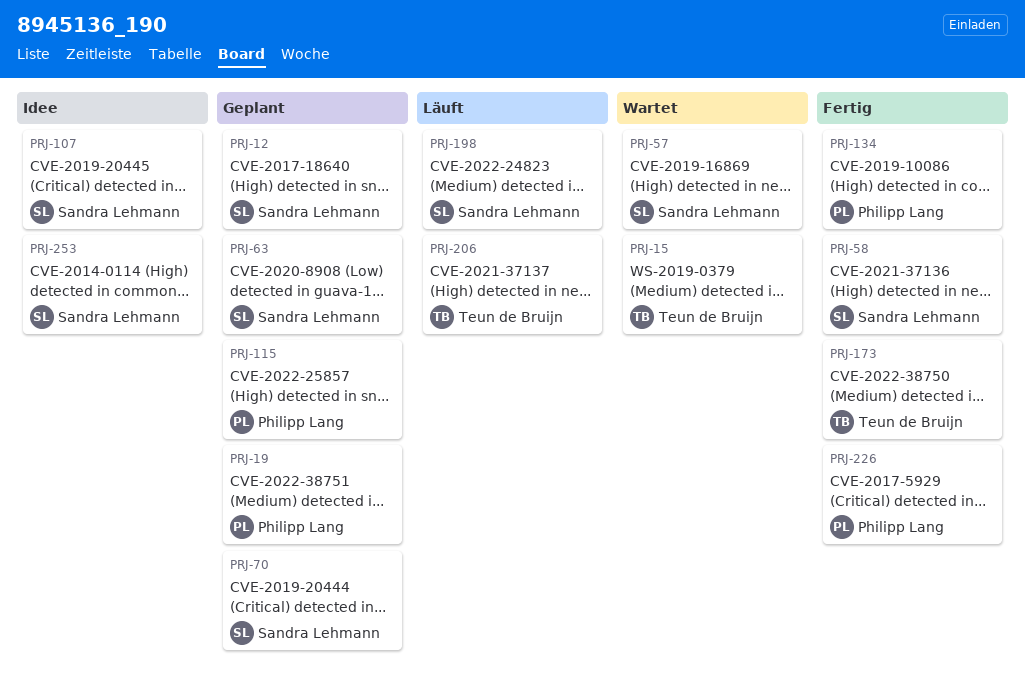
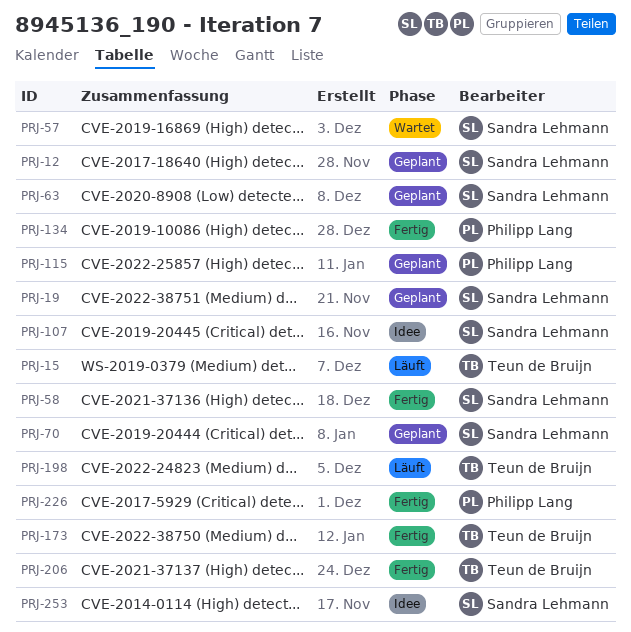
PRJ-15, status: Wartet -> Läuft
PRJ-19, owner: Philipp Lang -> Sandra Lehmann
PRJ-198, owner: Sandra Lehmann -> Teun de Bruijn
PRJ-206, status: Läuft -> Fertig

